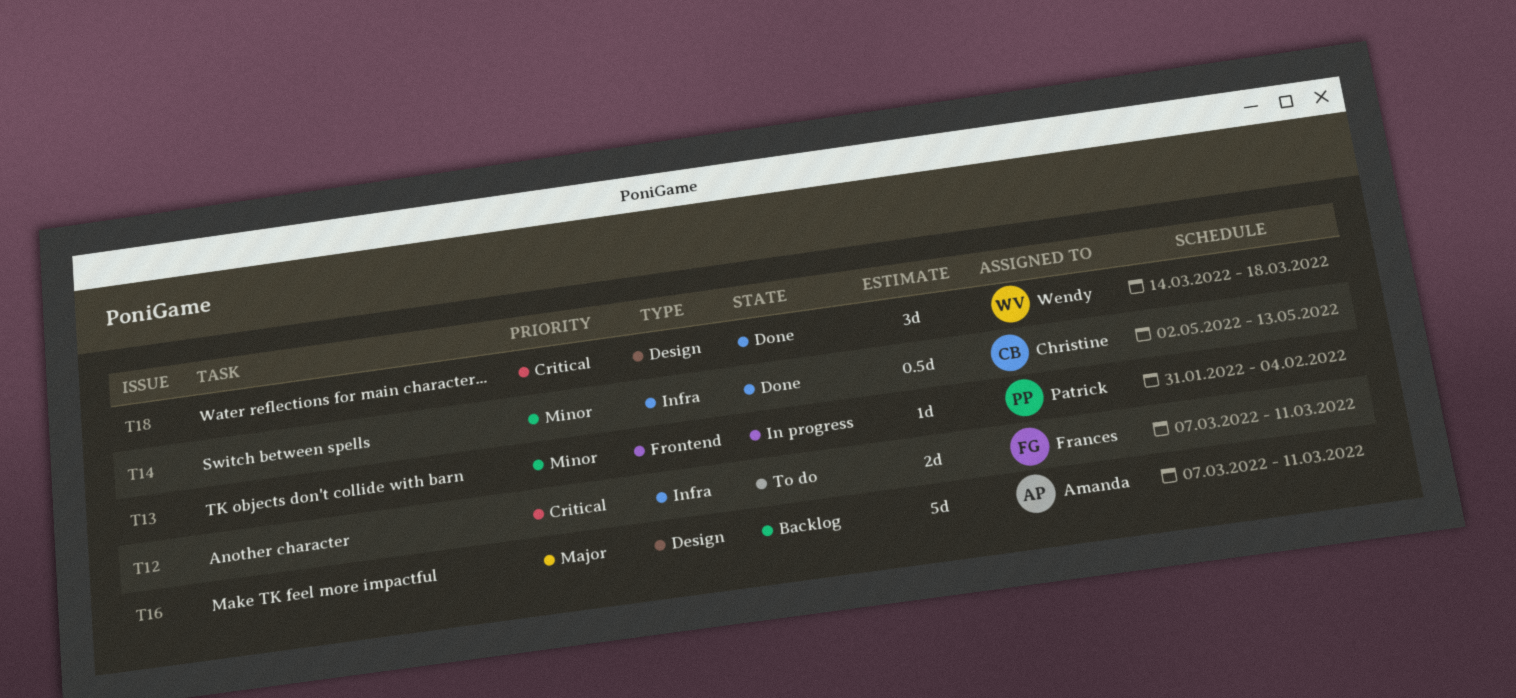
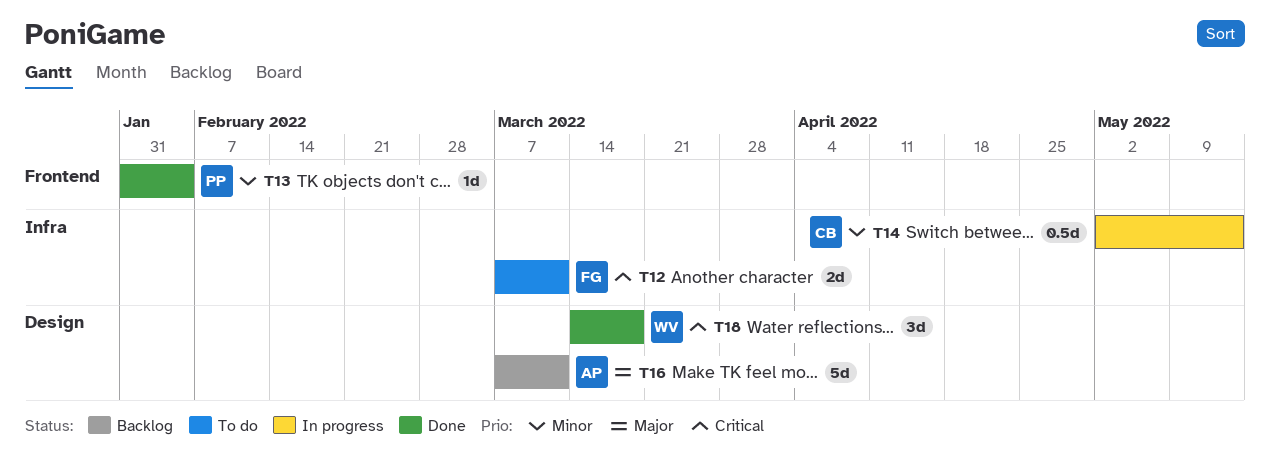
T13, status: In progress -> Done
T14, status: Done -> In progress

